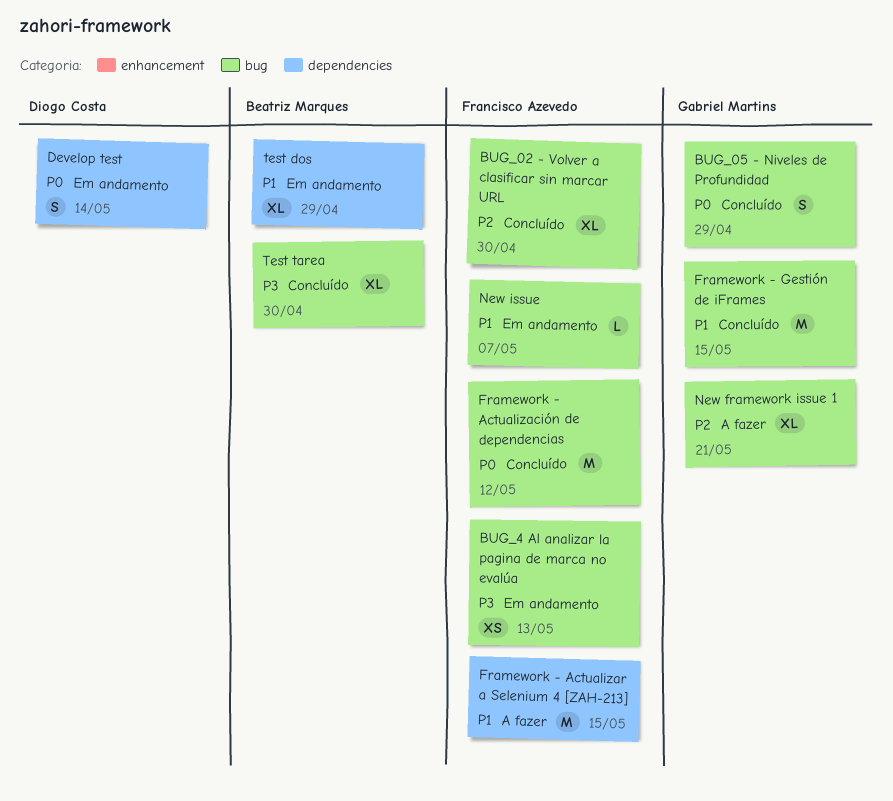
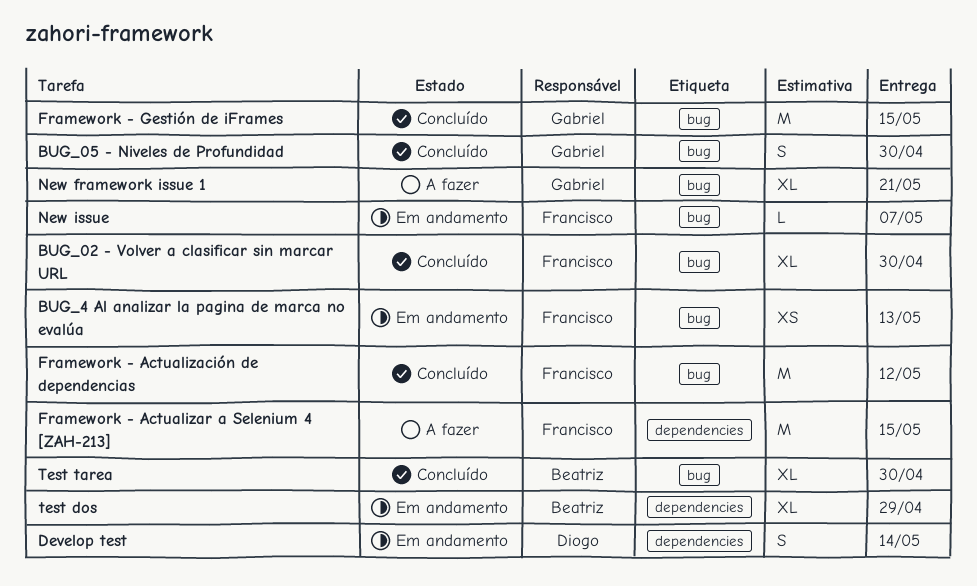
BUG_05 - Niveles de Profundidad, due: Apr 29 -> Apr 30

